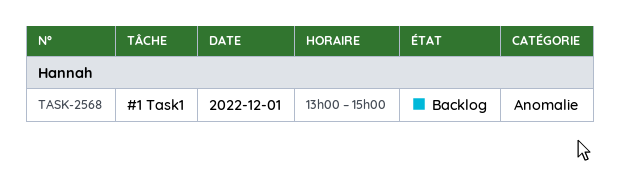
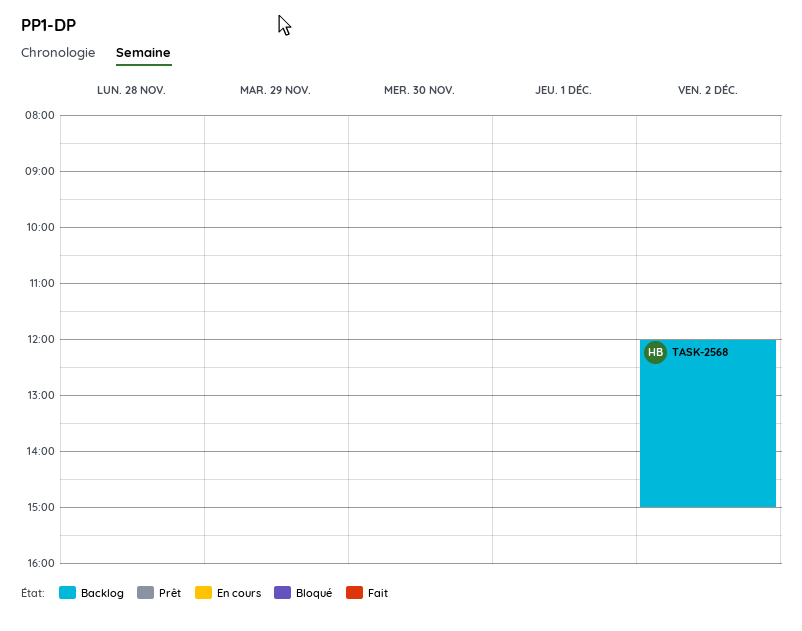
TASK-2568, day: Dec 1 -> Dec 2
TASK-2568, begins: 13:00 -> 12:00

